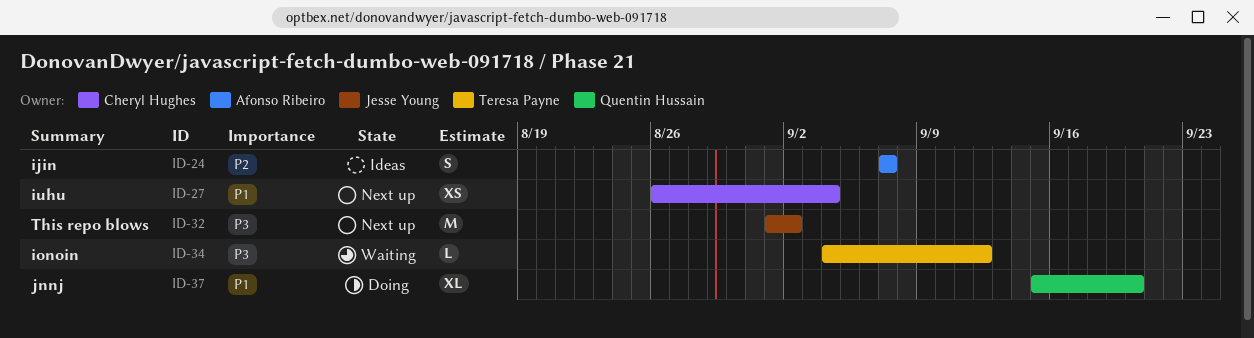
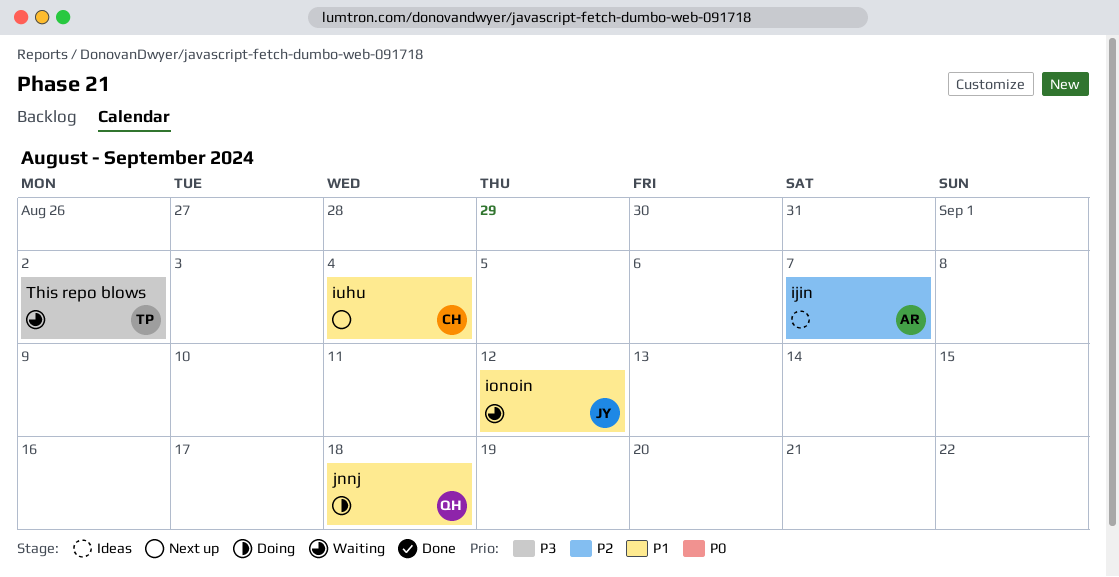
ionoin, owner: Teresa Payne -> Jesse Young
ionoin, priority: P3 -> P1
jnnj, due: Sep 20 -> Sep 18
This repo blows, status: Next up -> Waiting
This repo blows, owner: Jesse Young -> Teresa Payne

